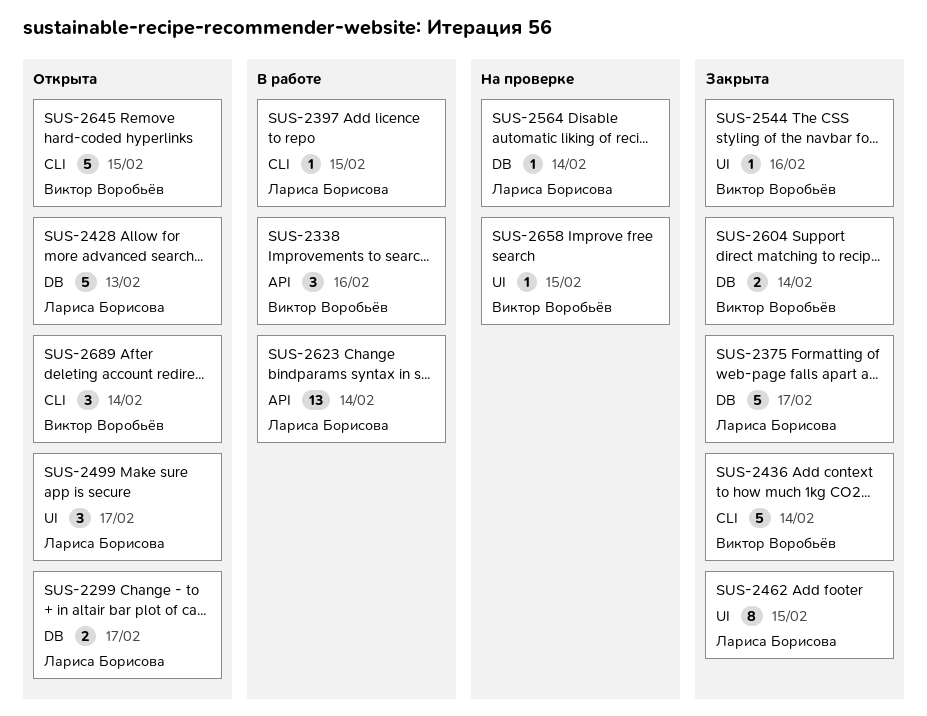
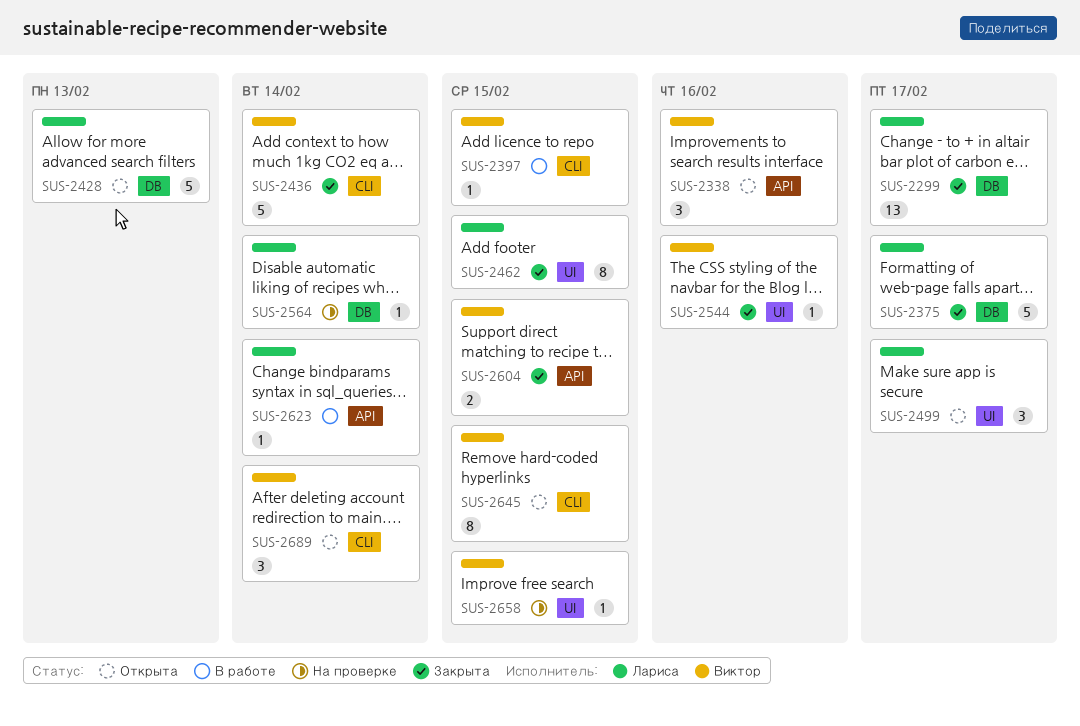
SUS-2299, status: Открыта -> Закрыта
SUS-2299, estimate: 2 -> 13
SUS-2338, status: В работе -> Открыта
SUS-2397, owner: Лариса Борисова -> Виктор Воробьёв
SUS-2604, label: DB -> API
SUS-2604, due: Feb 14 -> Feb 15
SUS-2623, estimate: 13 -> 1
SUS-2645, estimate: 5 -> 8

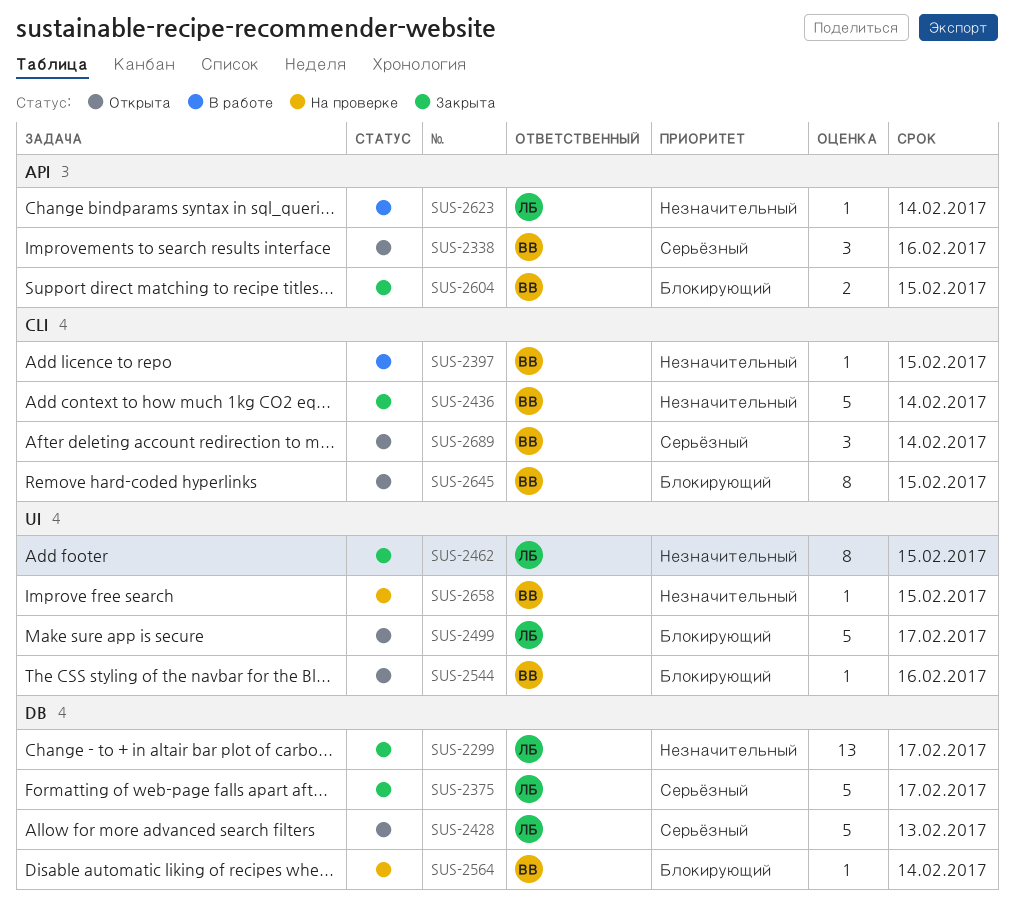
SUS-2499, estimate: 3 -> 5
SUS-2544, status: Закрыта -> Открыта
SUS-2564, owner: Лариса -> Виктор

